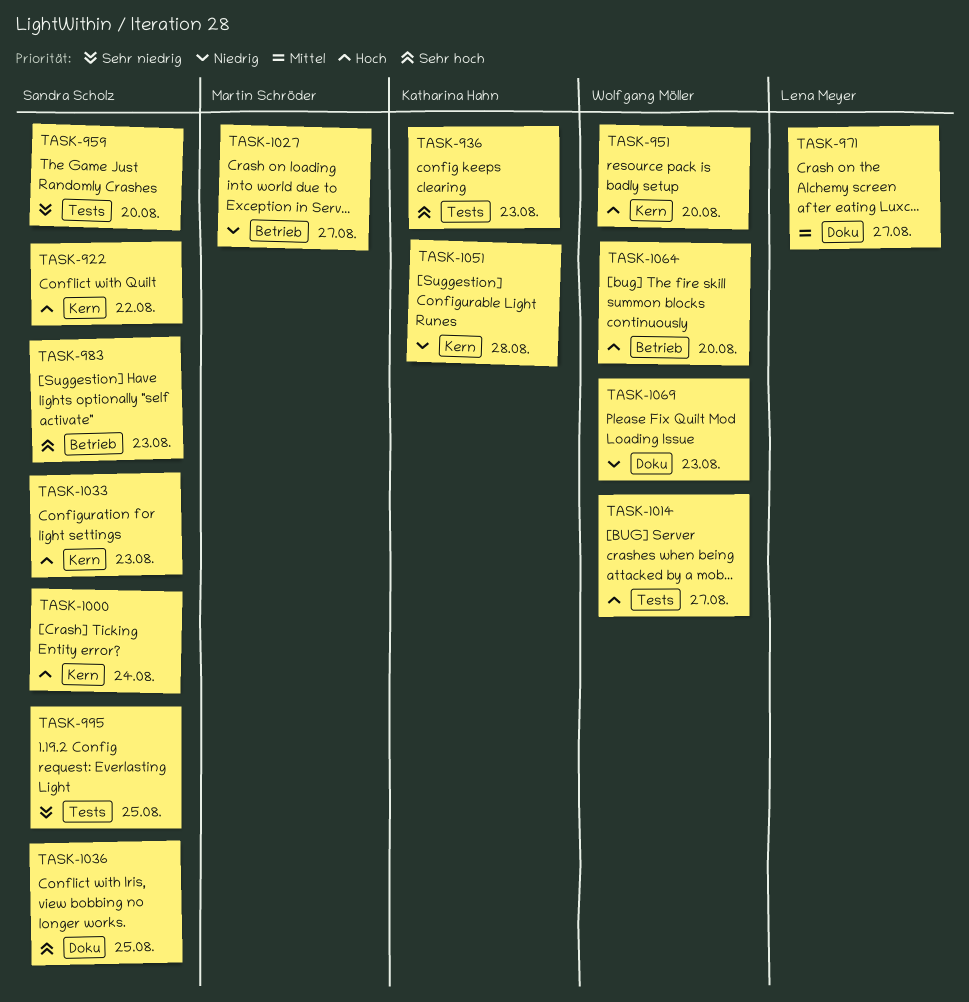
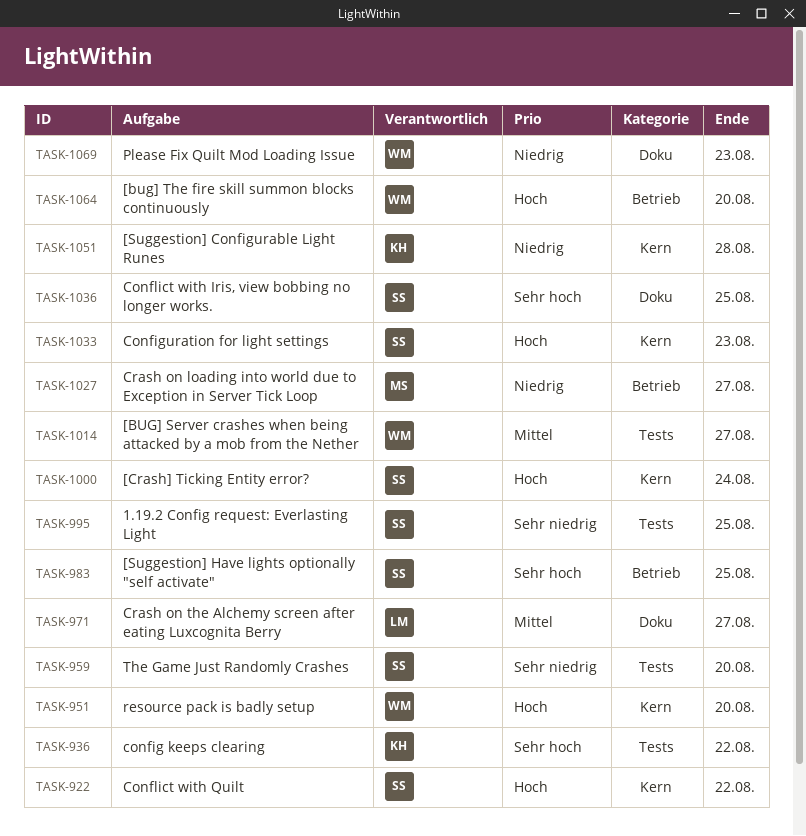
TASK-936, due: Aug 23 -> Aug 22
TASK-983, due: Aug 23 -> Aug 25
TASK-1014, priority: Hoch -> Mittel

